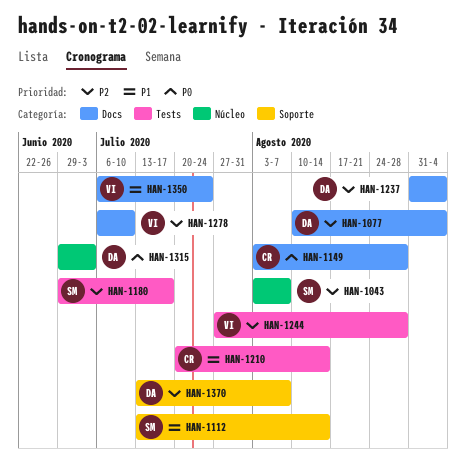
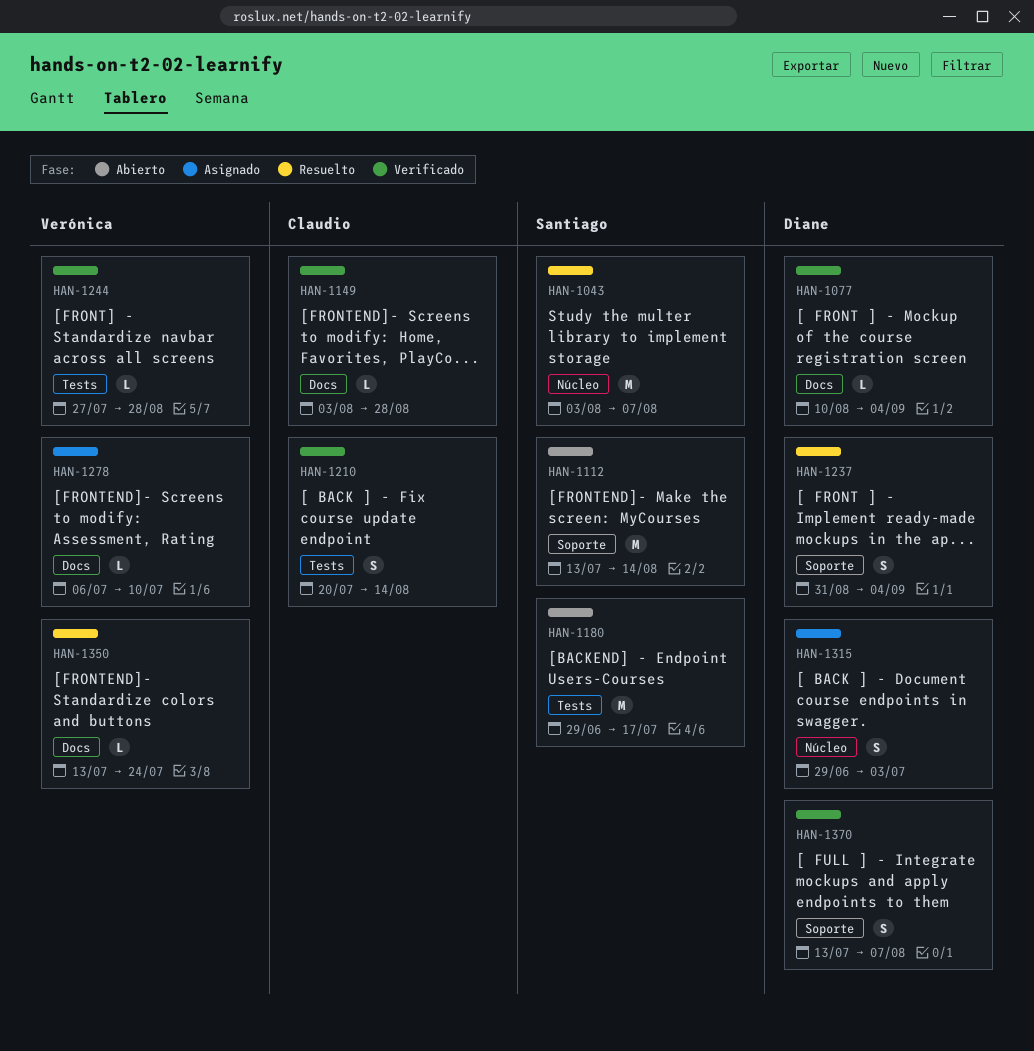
HAN-1237, label: Docs -> Soporte
HAN-1350, start: Jul 6 -> Jul 13

